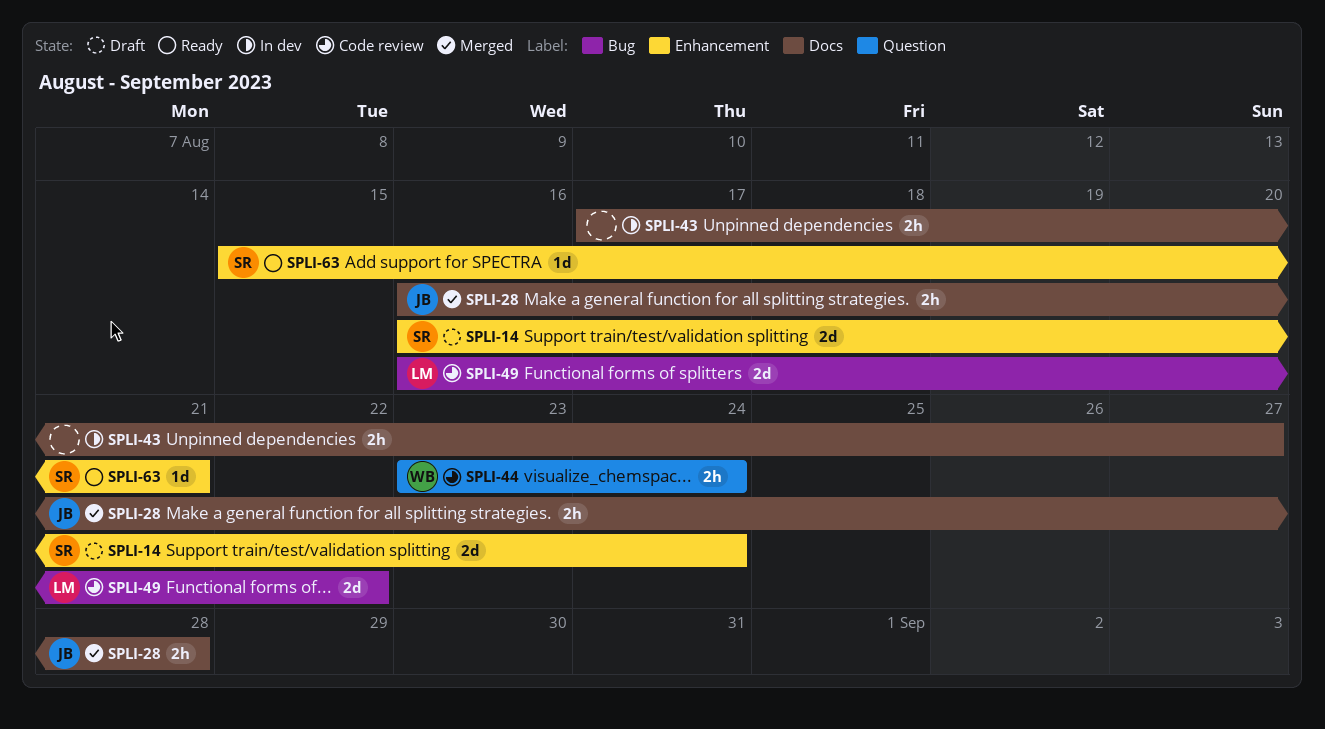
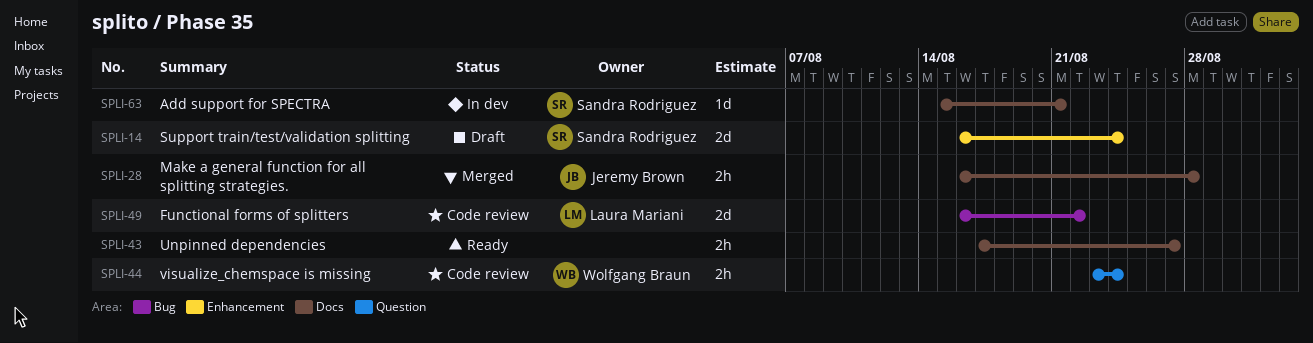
SPLI-43, status: In dev -> Ready
SPLI-63, status: Ready -> In dev
SPLI-63, label: Enhancement -> Docs

